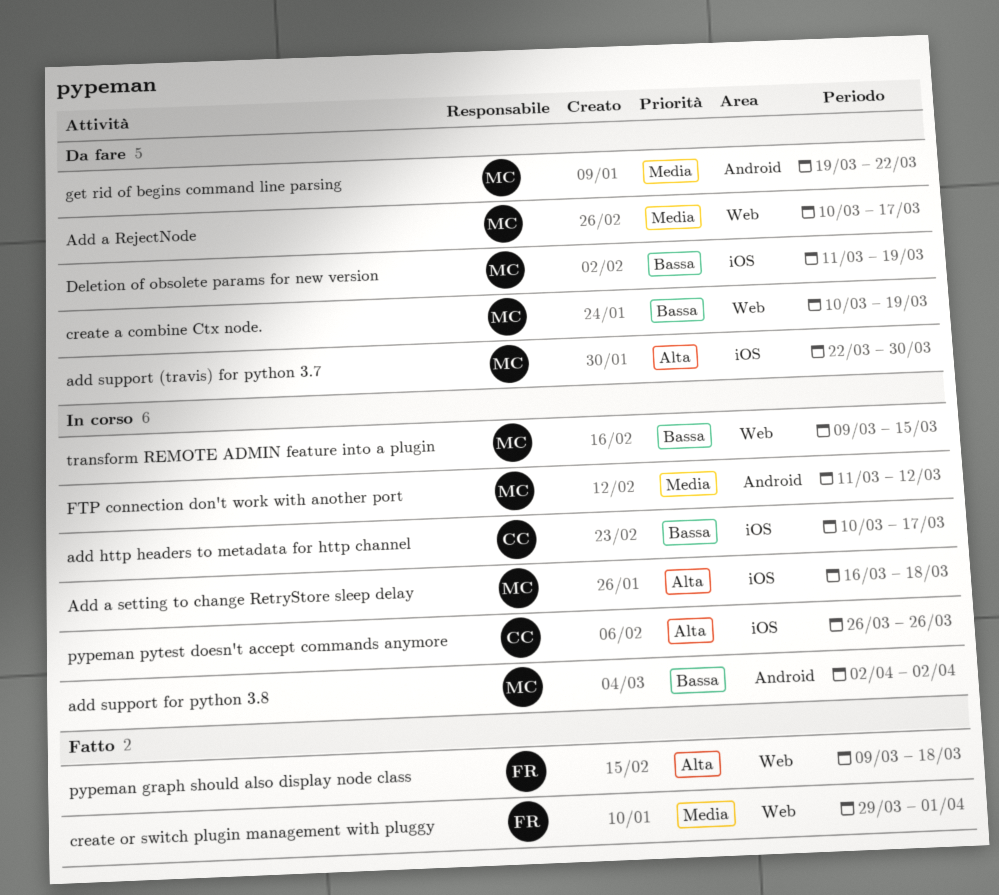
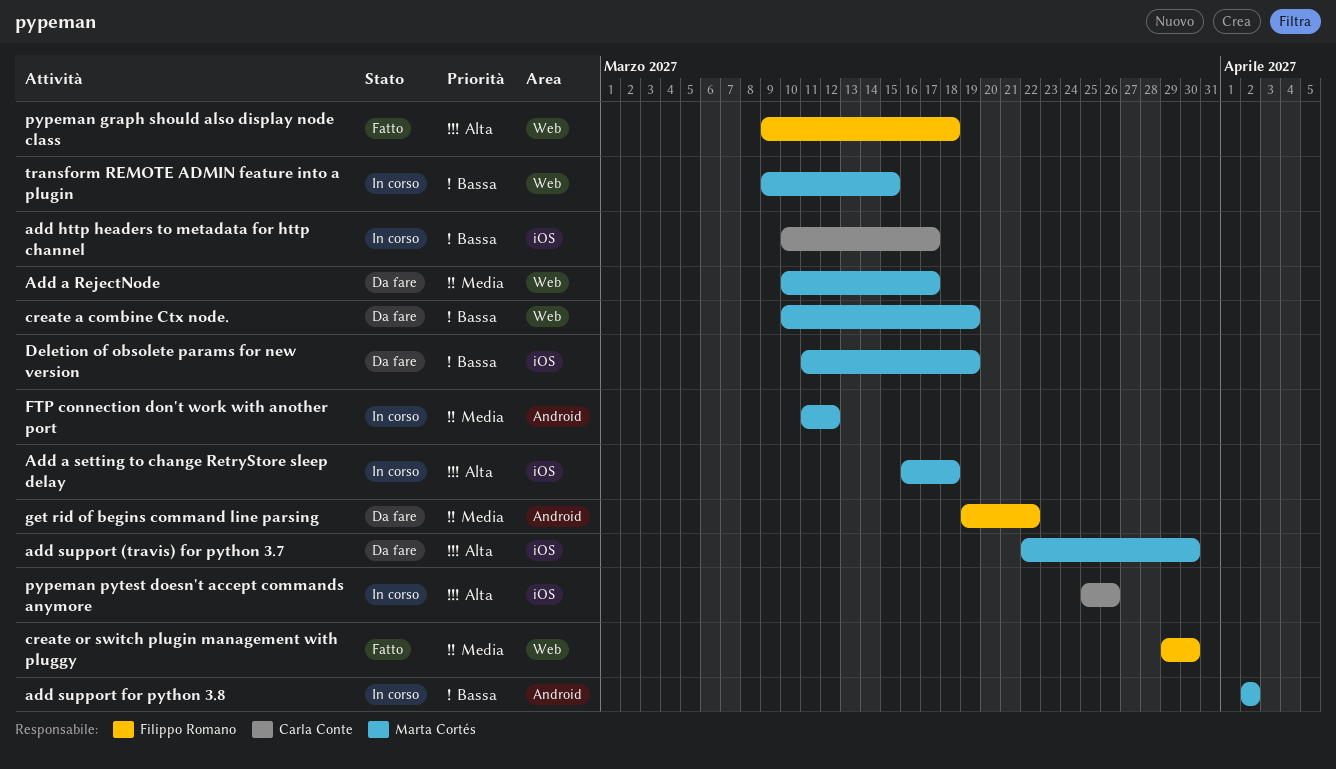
create or switch plugin management with pluggy, due: Apr 1 -> Mar 30
get rid of begins command line parsing, owner: Marta Cortés -> Filippo Romano
pypeman pytest doesn't accept commands anymore, start: Mar 26 -> Mar 25

